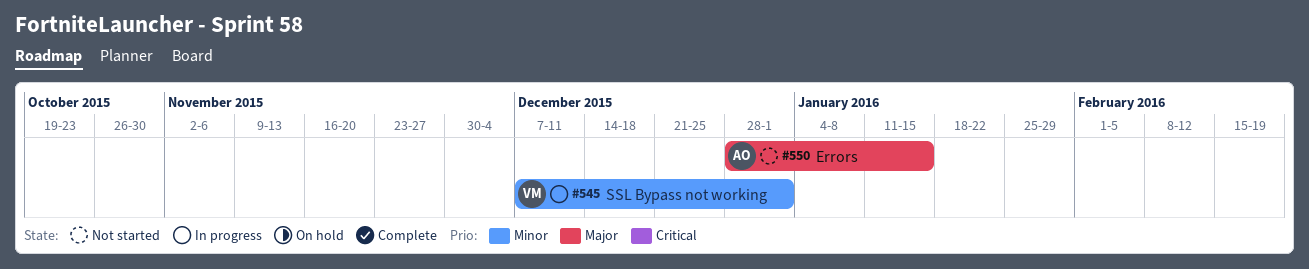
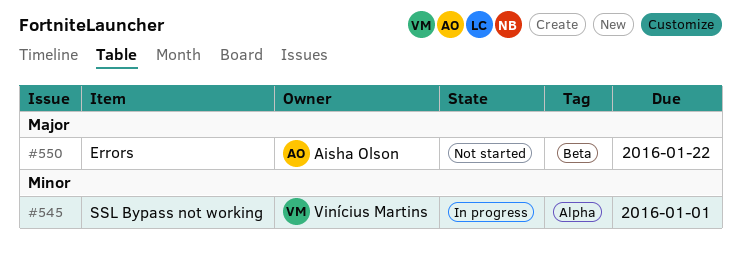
#550, due: Jan 15 -> Jan 22

